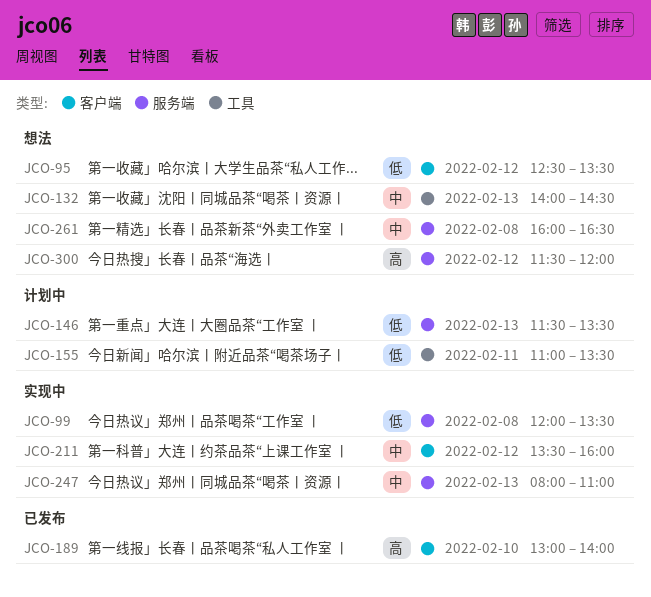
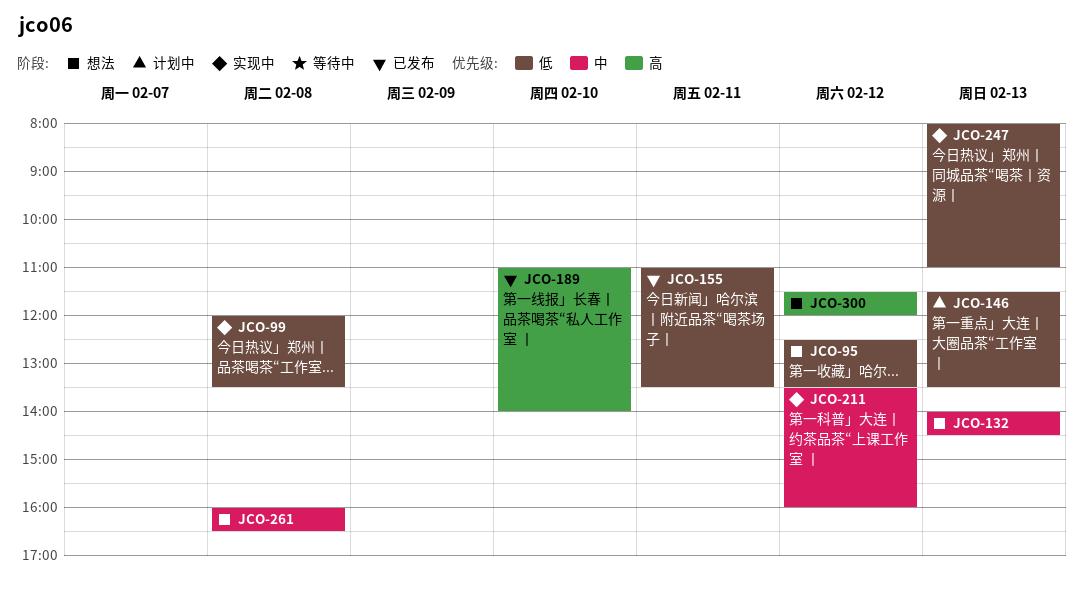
JCO-155, status: 计划中 -> 已发布
JCO-189, begins: 13:00 -> 11:00
JCO-247, priority: 中 -> 低

